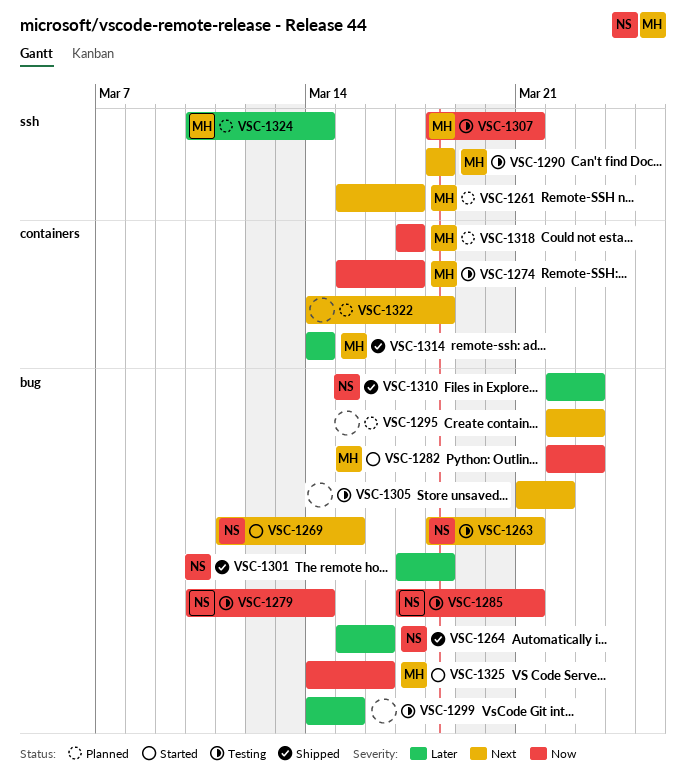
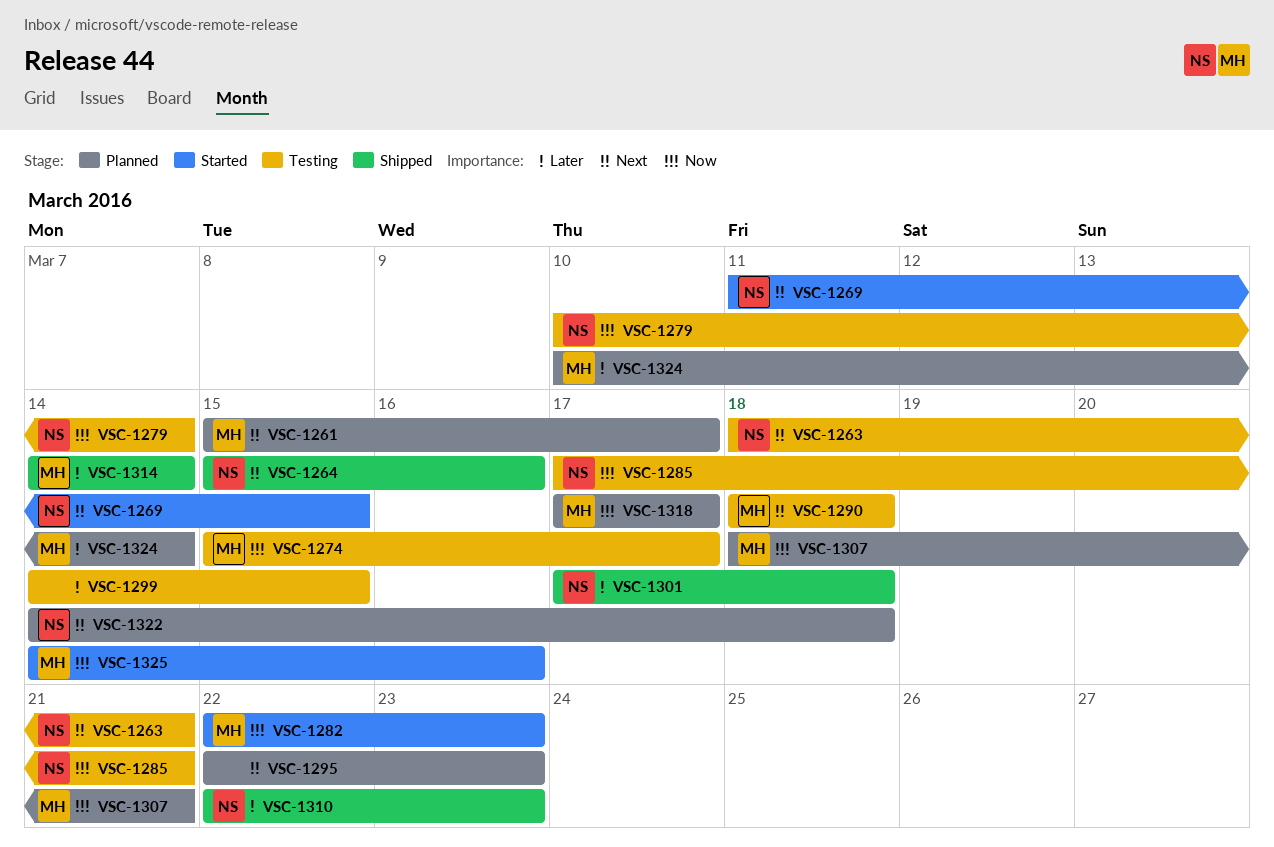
VSC-1264, priority: Later -> Next
VSC-1305: present -> none
VSC-1307, status: Testing -> Planned
VSC-1322, owner: none -> NS

